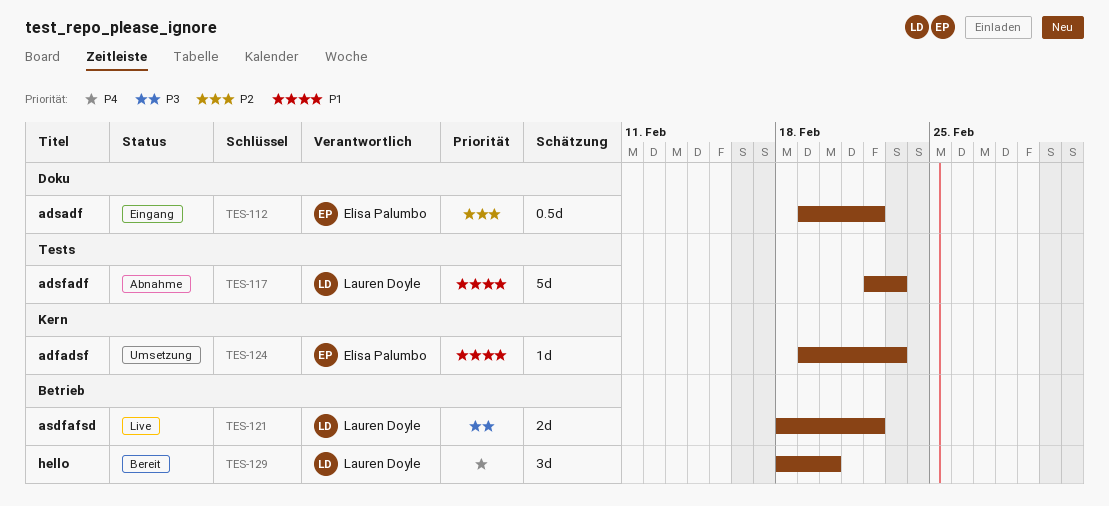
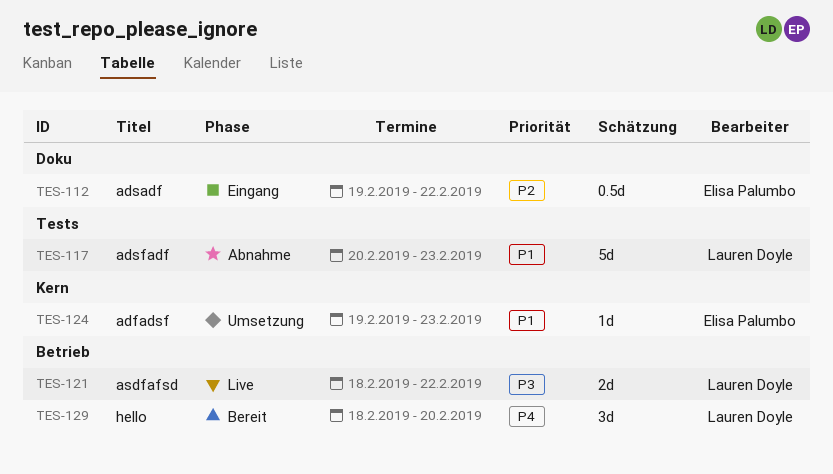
TES-117, start: Feb 22 -> Feb 20

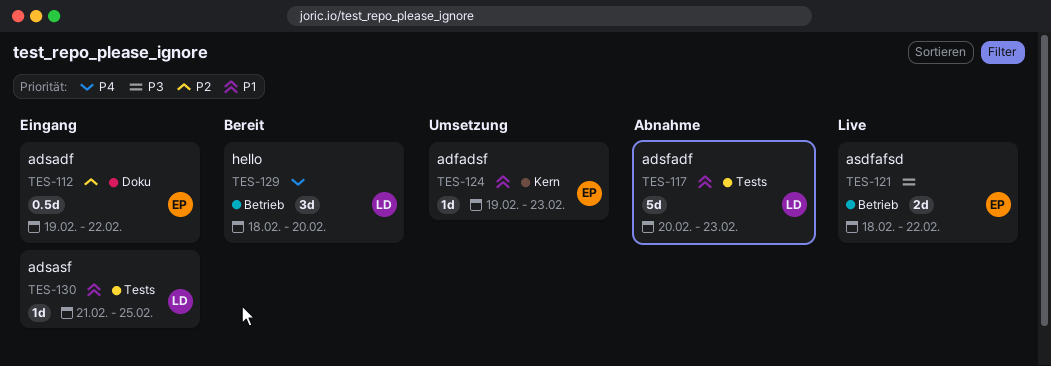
TES-121, owner: Lauren Doyle -> Elisa Palumbo
TES-130: none -> present

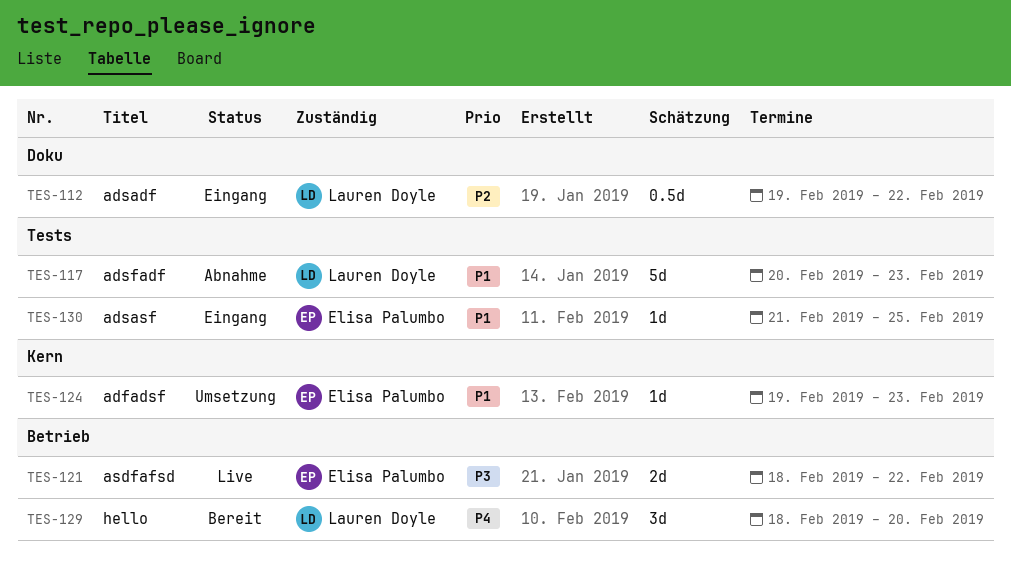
TES-112, owner: Elisa Palumbo -> Lauren Doyle
TES-130, owner: Lauren Doyle -> Elisa Palumbo

